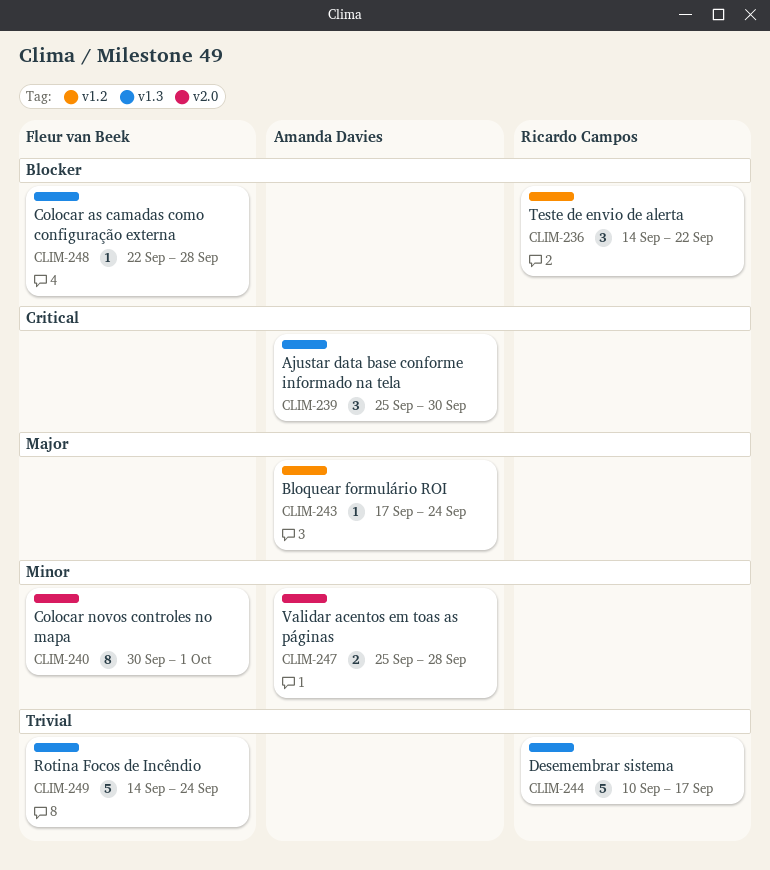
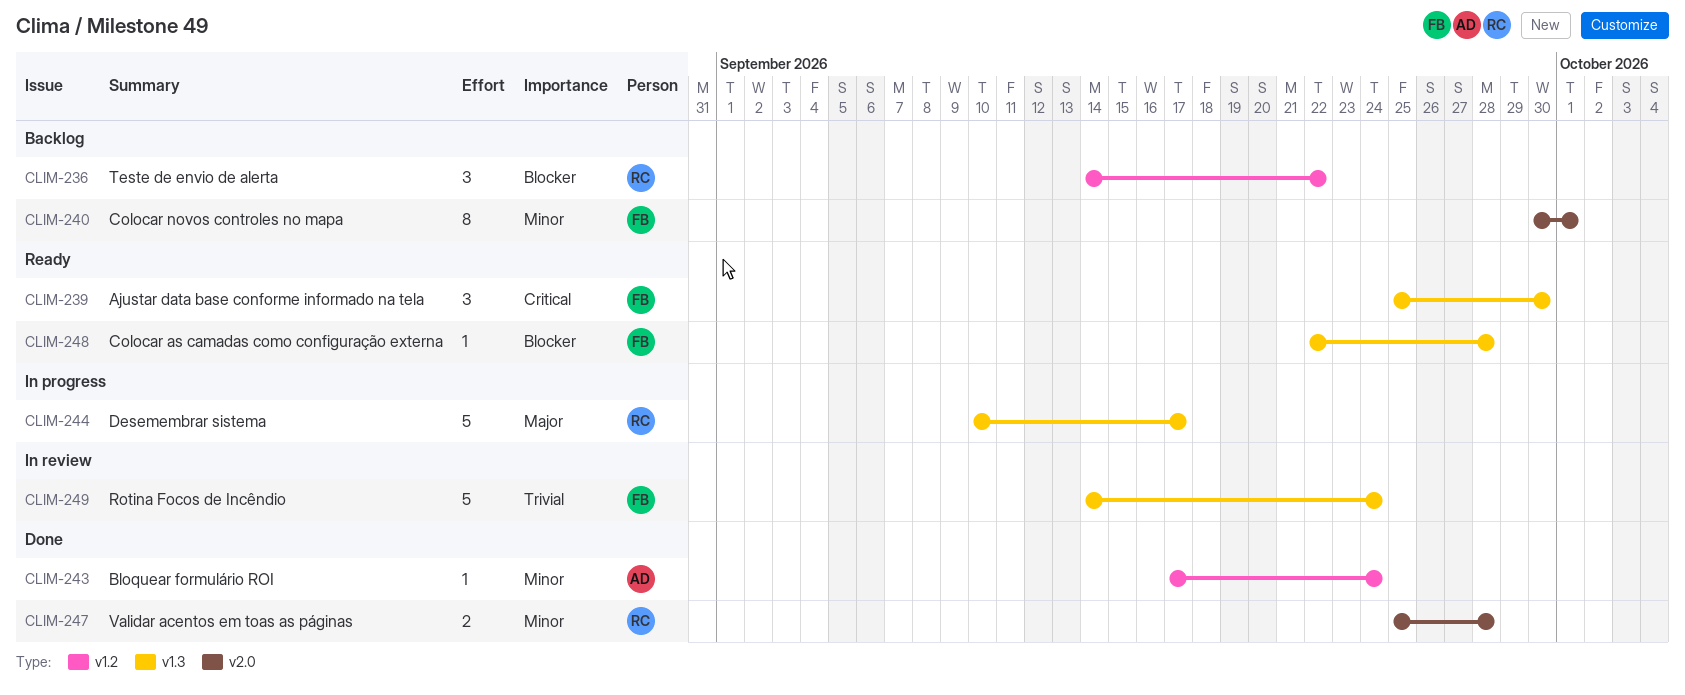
CLIM-239, owner: Amanda Davies -> Fleur van Beek
CLIM-243, priority: Major -> Minor
CLIM-244, priority: Trivial -> Major
CLIM-247, owner: Amanda Davies -> Ricardo Campos

